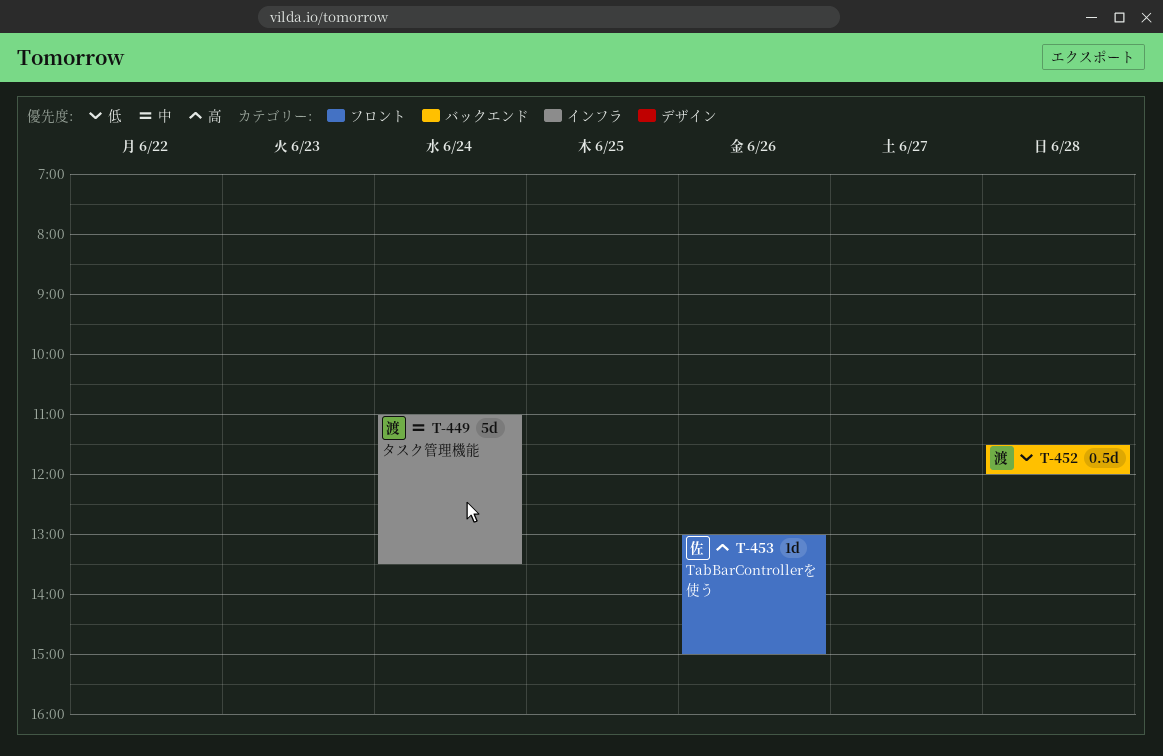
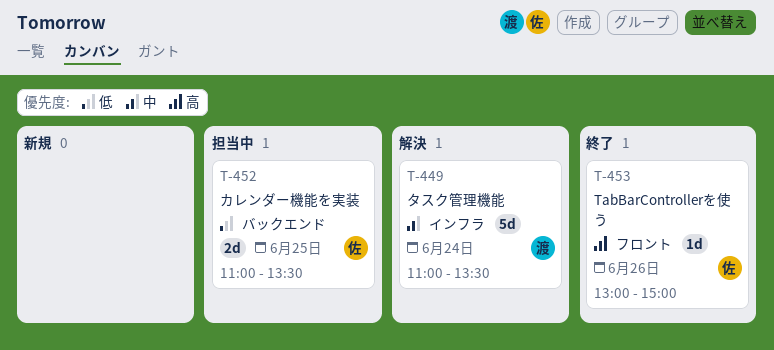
T-452, owner: 渡 -> 佐
T-452, estimate: 0.5d -> 2d
T-452, day: Jun 28 -> Jun 25
T-452, begins: 11:30 -> 11:00
T-452, ends: 12:00 -> 13:30

